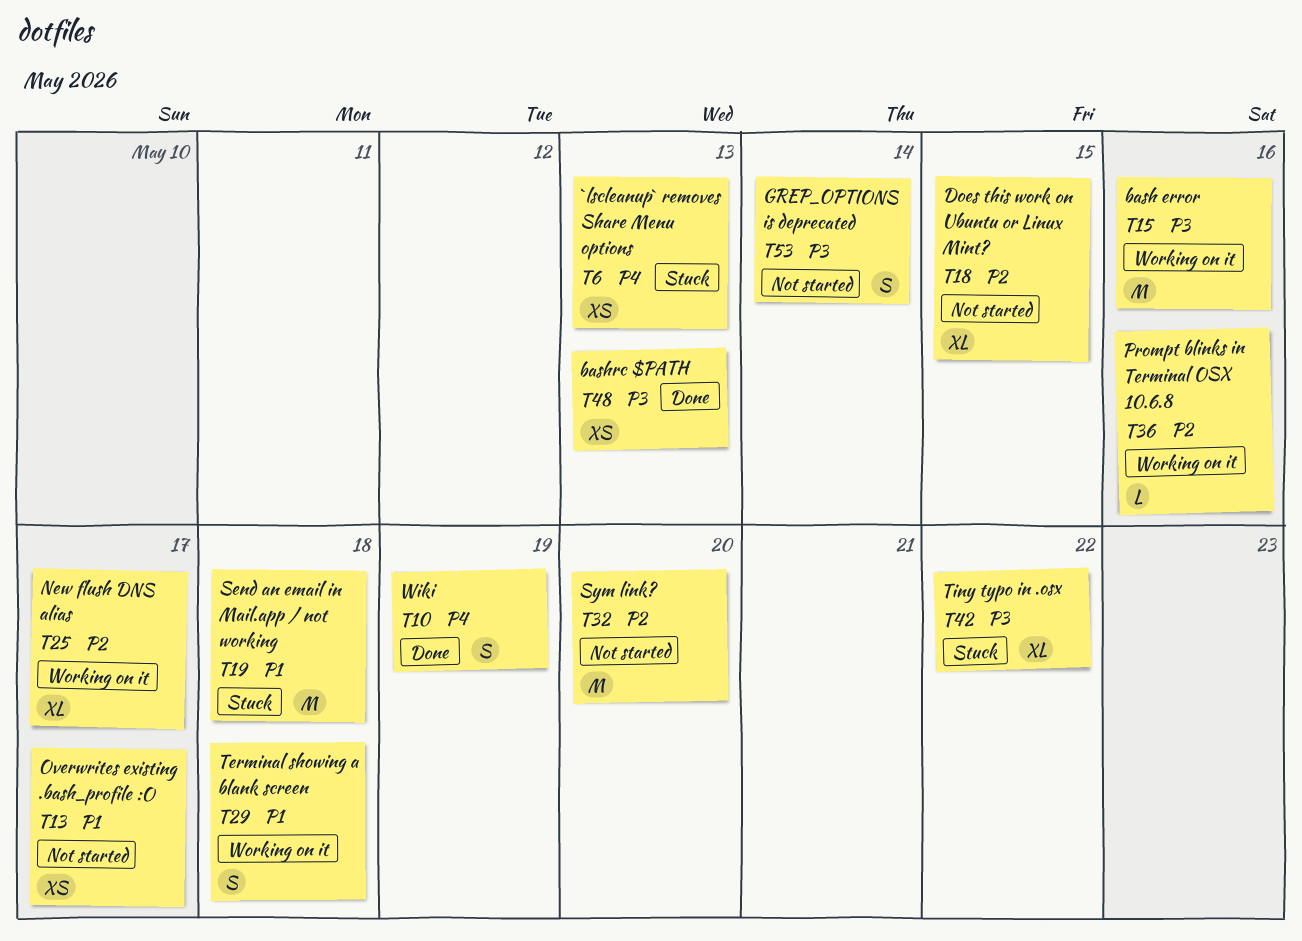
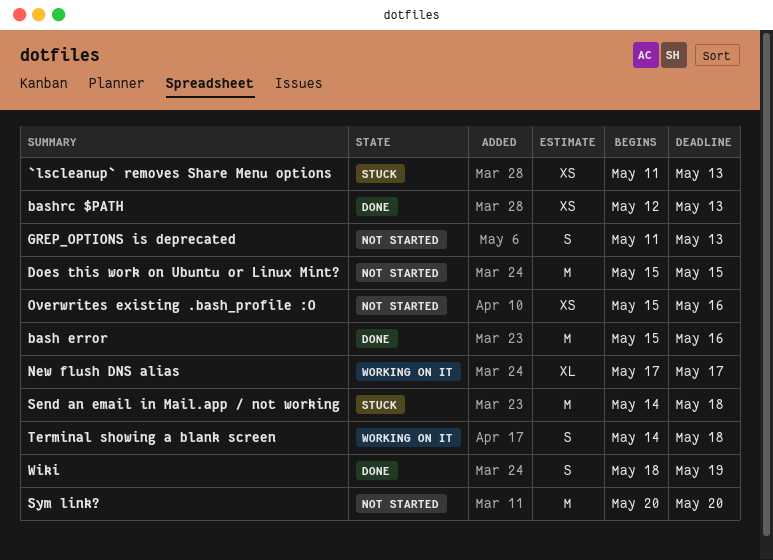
bash error, status: Working on it -> Done
Does this work on Ubuntu or Linux Mint?, estimate: XL -> M
GREP_OPTIONS is deprecated, due: May 14 -> May 13
Overwrites existing .bash_profile :O, due: May 17 -> May 16
Prompt blinks in Terminal OSX 10.6.8: present -> none
Tiny typo in .osx: present -> none

